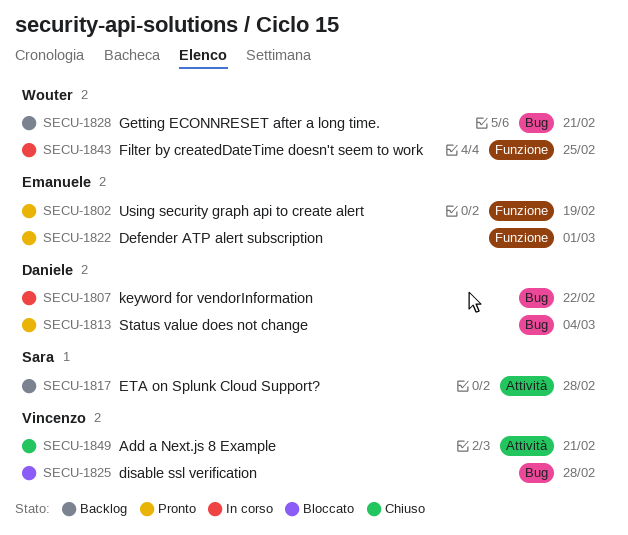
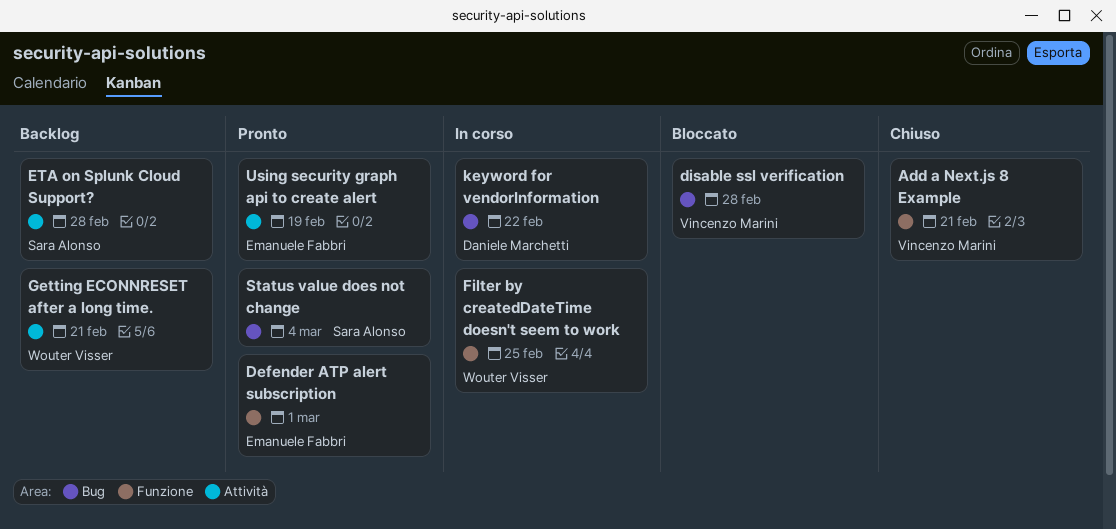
Add a Next.js 8 Example, label: Attività -> Funzione
Getting ECONNRESET after a long time., label: Bug -> Attività
Status value does not change, owner: Daniele Marchetti -> Sara Alonso
Using security graph api to create alert, label: Funzione -> Attività

